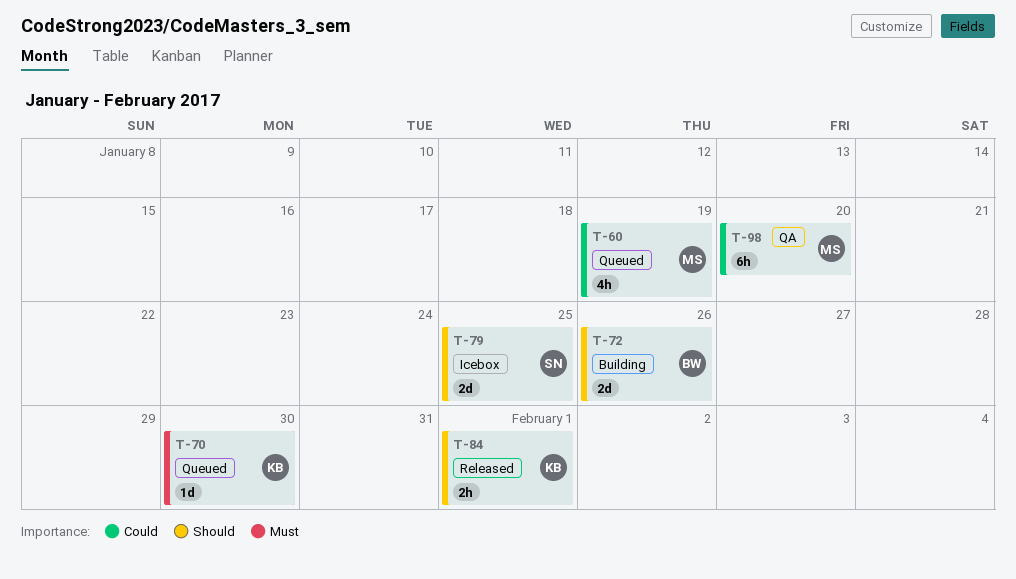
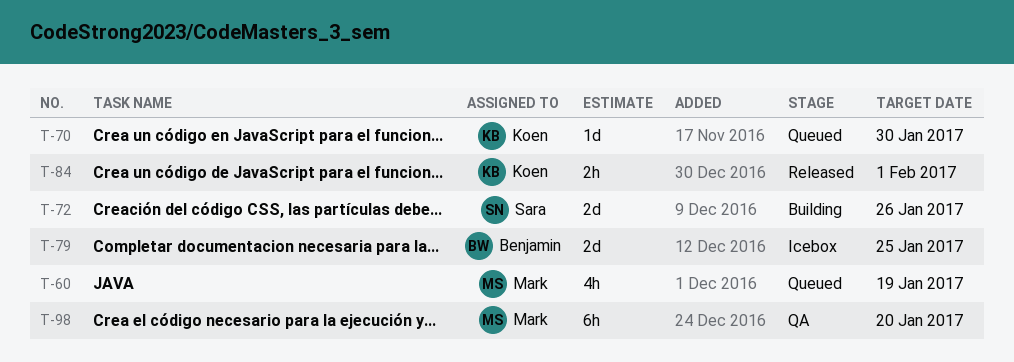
T-72, owner: Benjamin -> Sara
T-79, owner: Sara -> Benjamin

